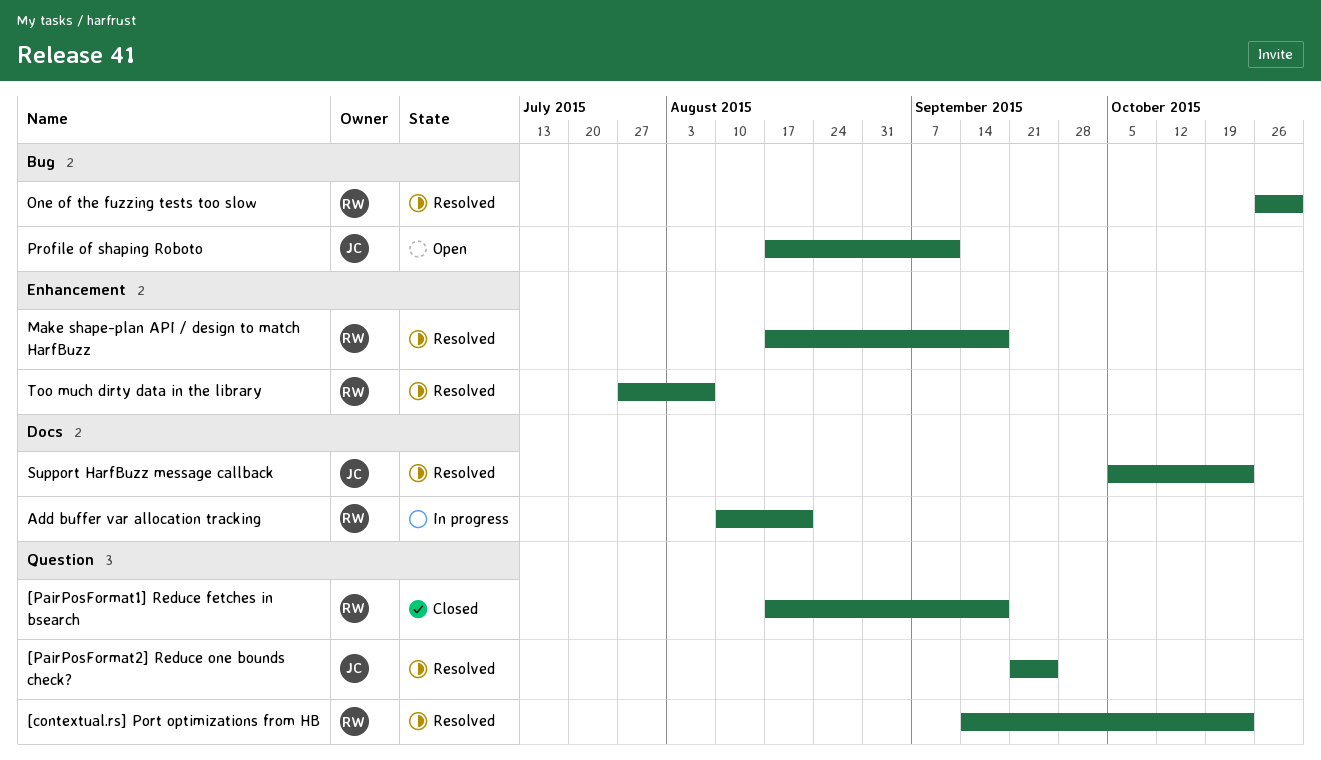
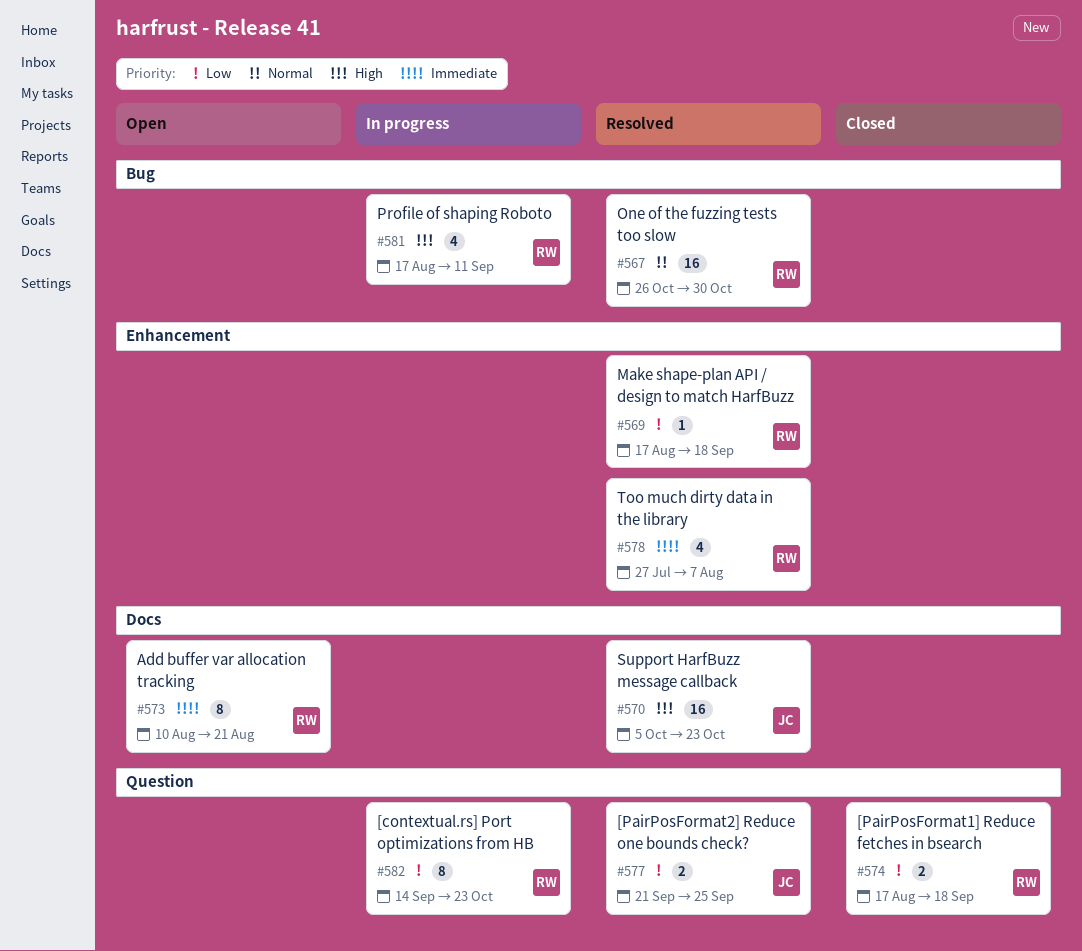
[contextual.rs] Port optimizations from HB, status: Resolved -> In progress
Add buffer var allocation tracking, status: In progress -> Open
Profile of shaping Roboto, status: Open -> In progress
Profile of shaping Roboto, owner: JC -> RW

